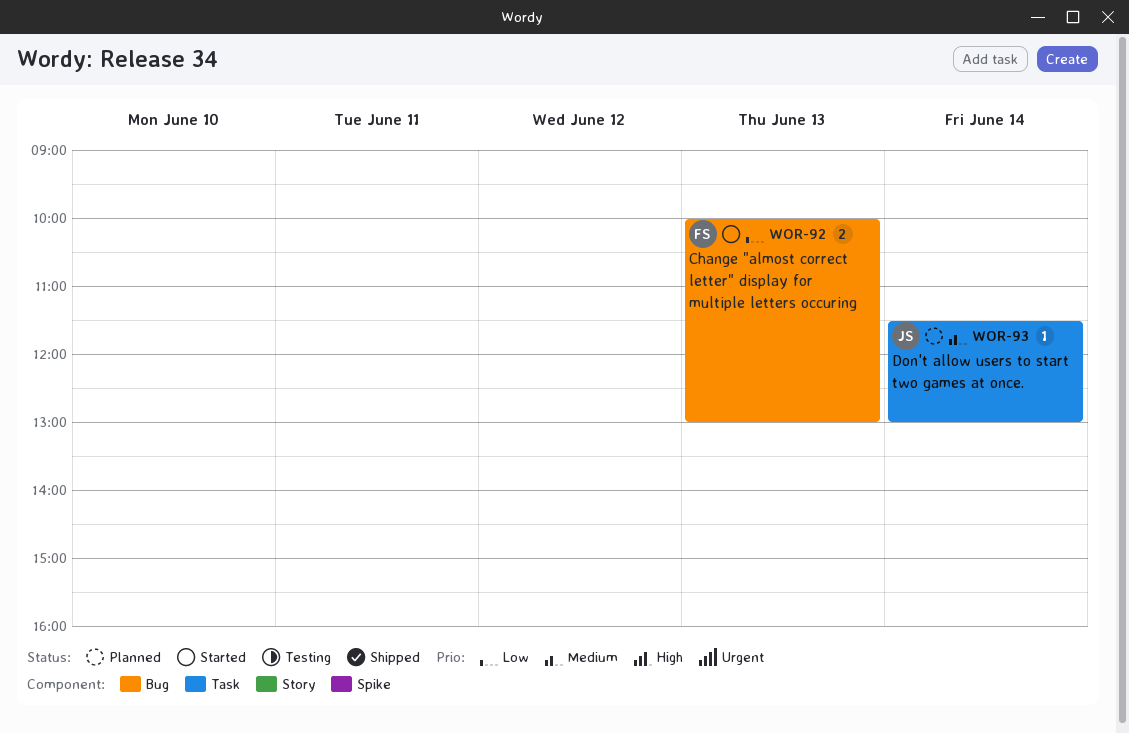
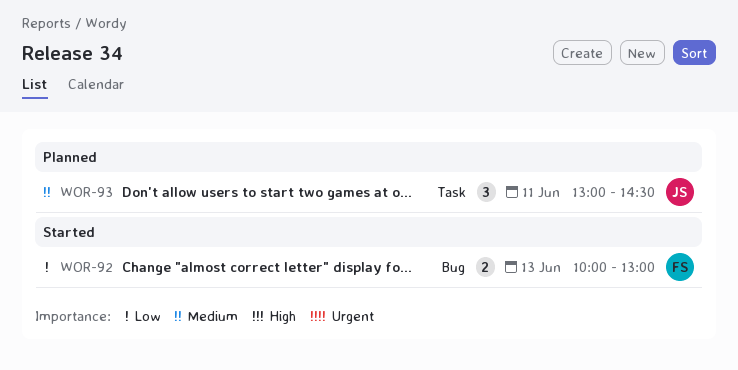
WOR-93, estimate: 1 -> 3
WOR-93, day: Jun 14 -> Jun 11
WOR-93, begins: 11:30 -> 13:00
WOR-93, ends: 13:00 -> 14:30

